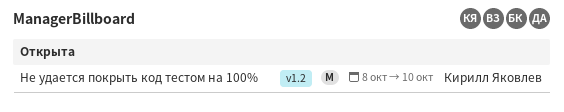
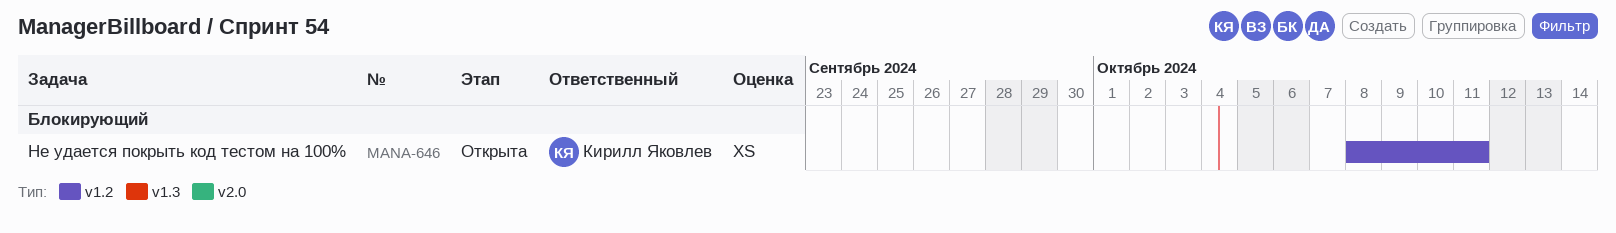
Не удается покрыть код тестом на 100%, estimate: M -> XS
Не удается покрыть код тестом на 100%, due: Oct 10 -> Oct 11

